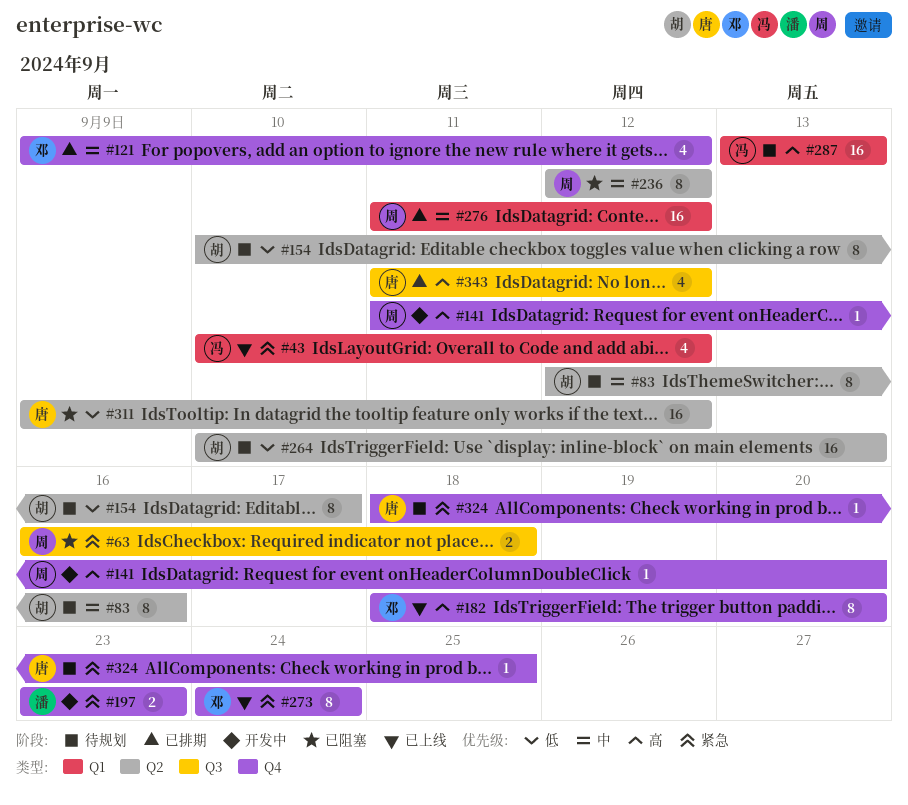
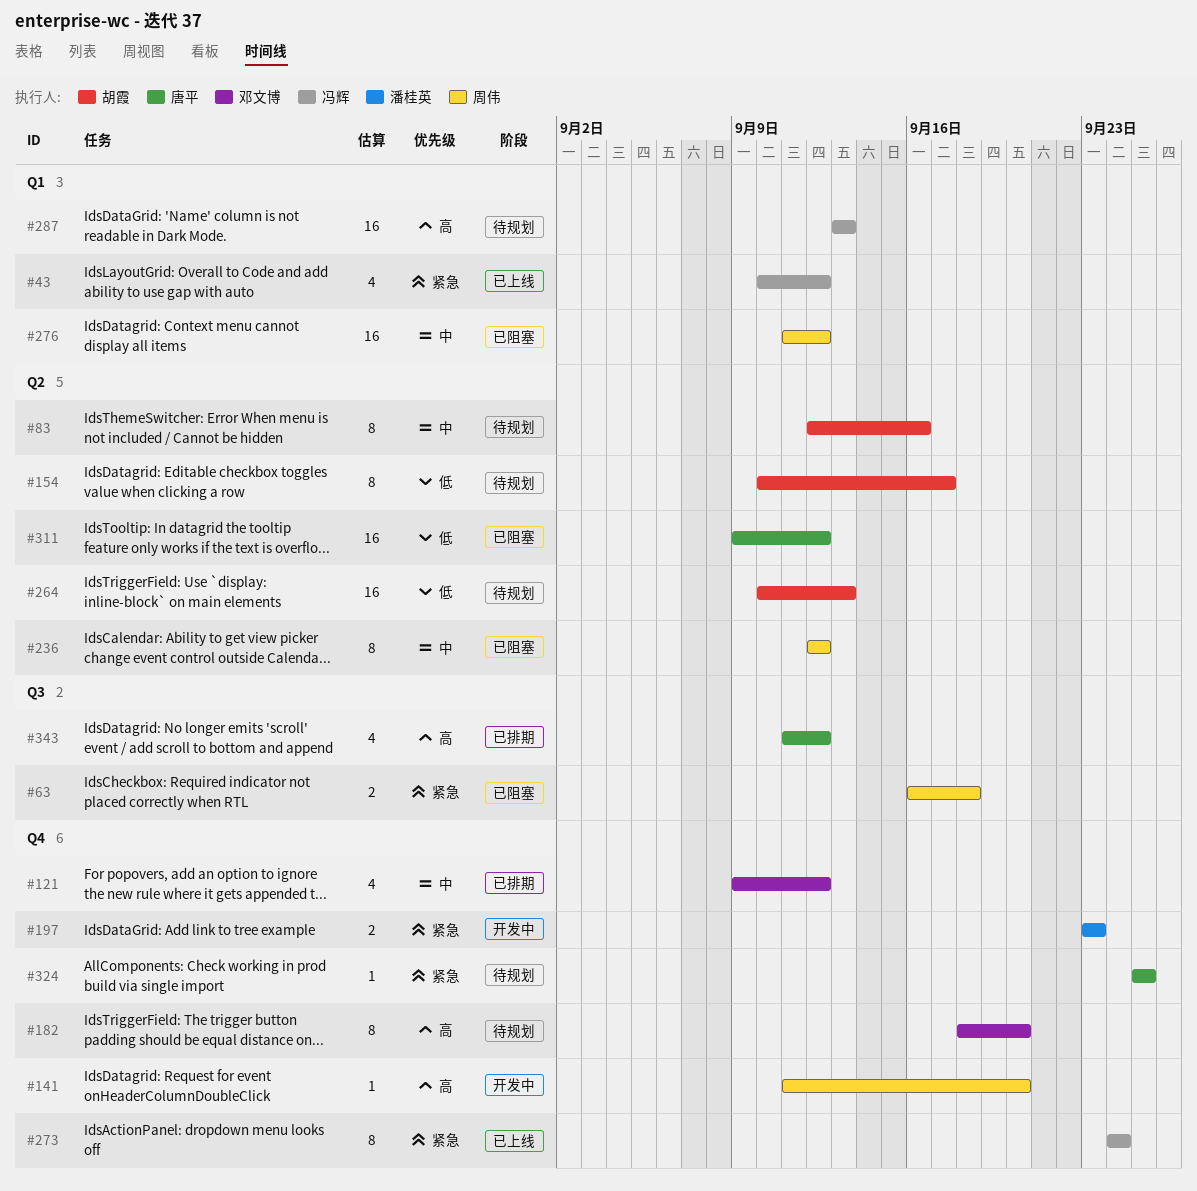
#182, status: 已上线 -> 待规划
#273, owner: 邓文博 -> 冯辉
#276, status: 已排期 -> 已阻塞
#324, start: Sep 18 -> Sep 25

